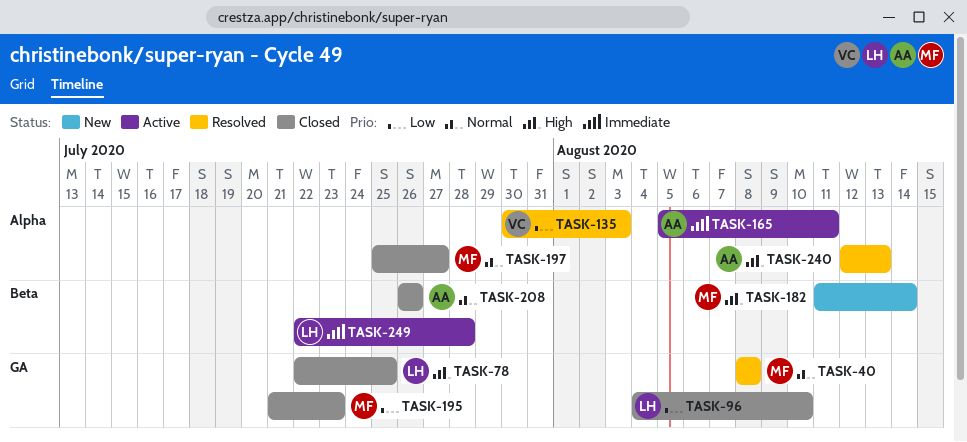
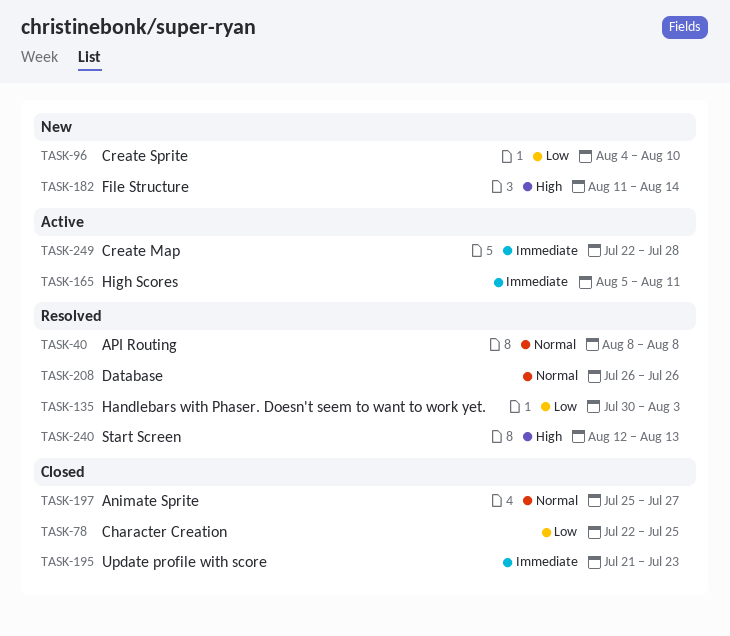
TASK-78, priority: High -> Low
TASK-96, status: Closed -> New
TASK-195, priority: Low -> Immediate
TASK-208, status: Closed -> Resolved

